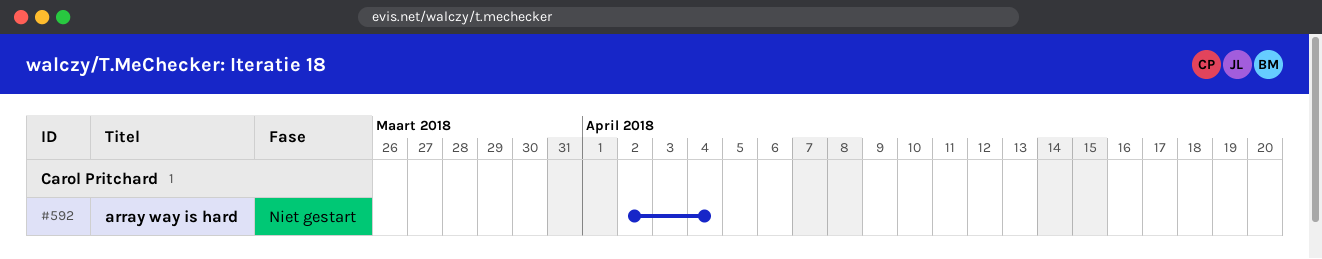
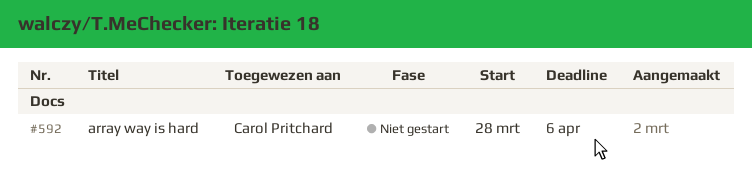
#592, start: Apr 2 -> Mar 28
#592, due: Apr 4 -> Apr 6

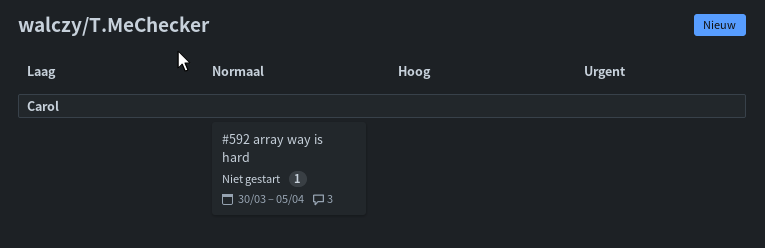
#592, start: Mar 28 -> Mar 30
#592, due: Apr 6 -> Apr 5

